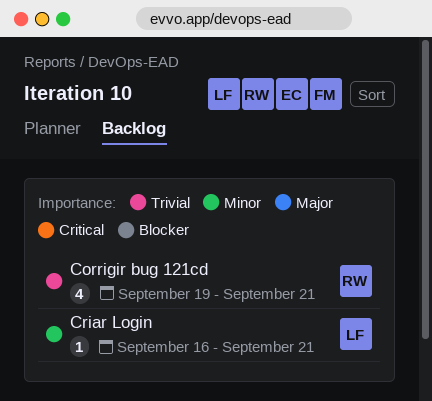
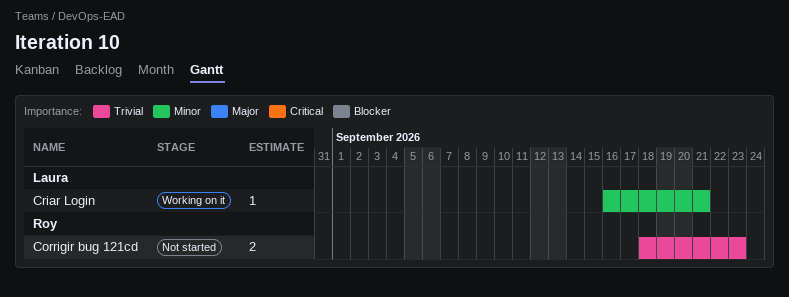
Corrigir bug 121cd, estimate: 4 -> 2
Corrigir bug 121cd, start: Sep 19 -> Sep 18
Corrigir bug 121cd, due: Sep 21 -> Sep 23

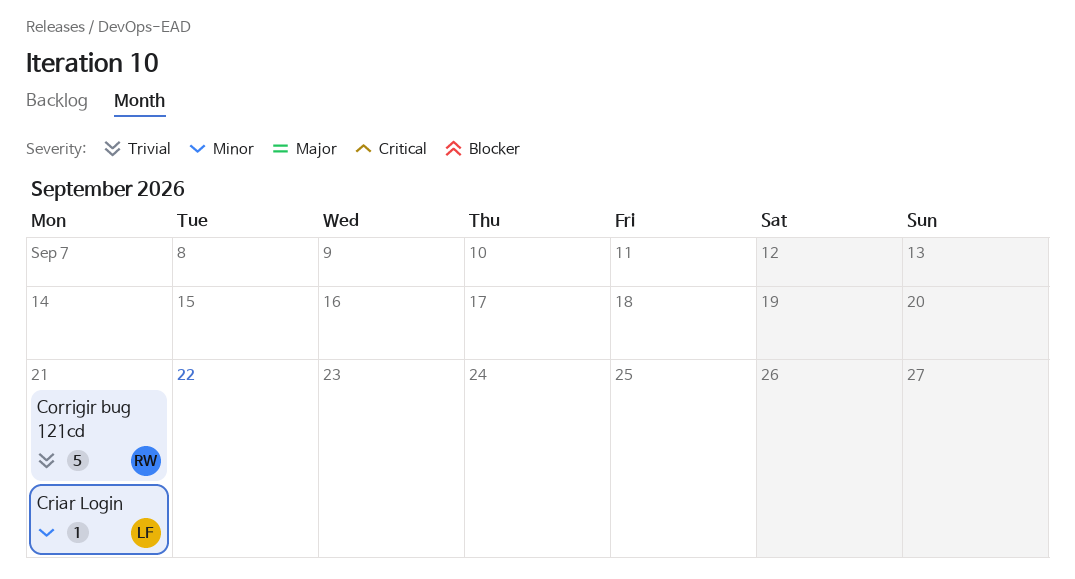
Corrigir bug 121cd, estimate: 2 -> 5
Corrigir bug 121cd, due: Sep 23 -> Sep 21

